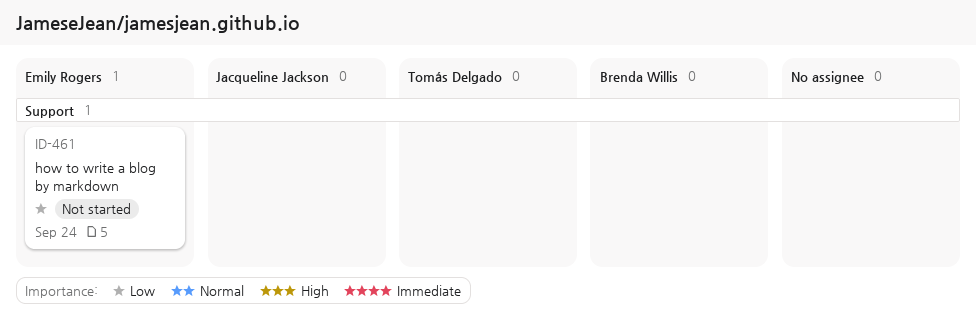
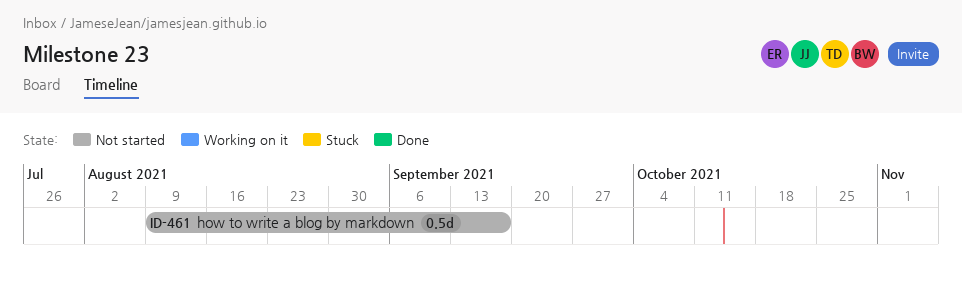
ID-461, due: Sep 24 -> Sep 17

